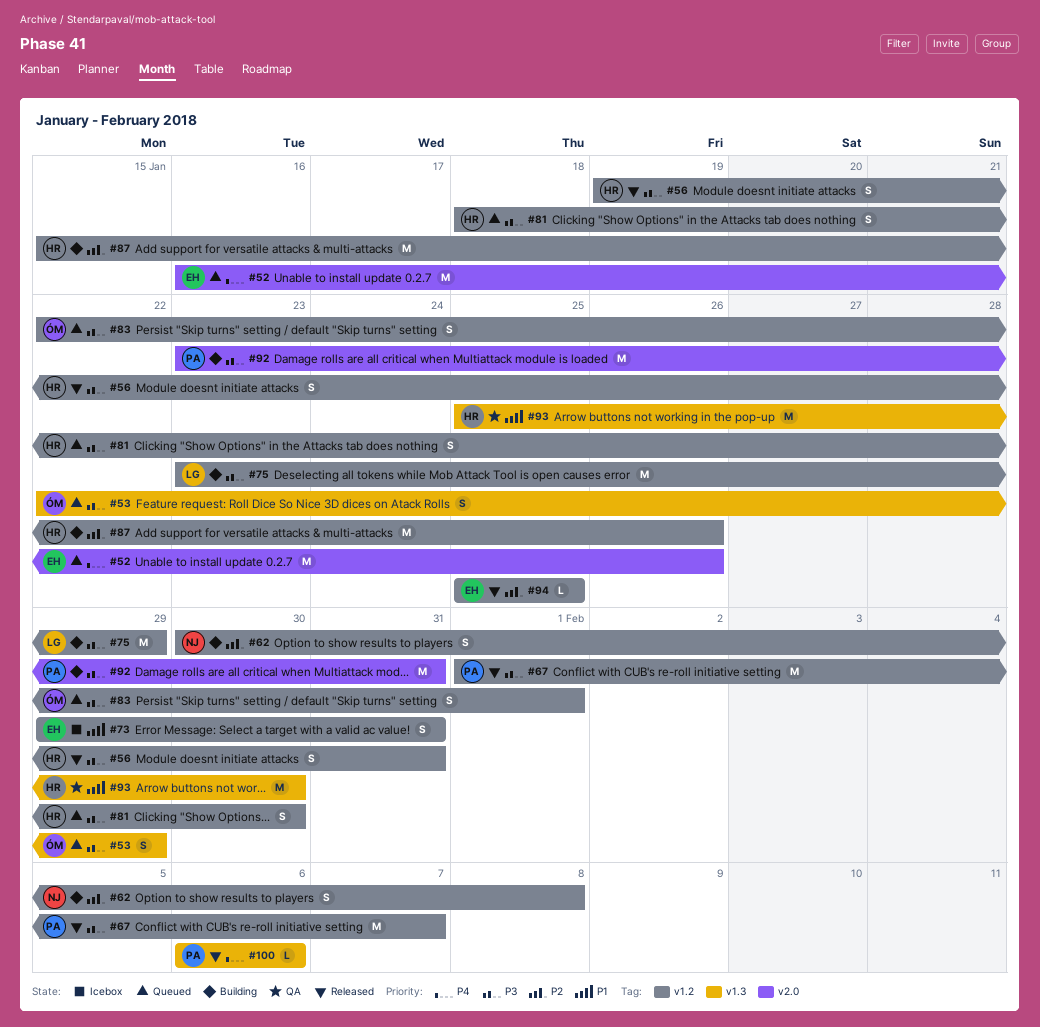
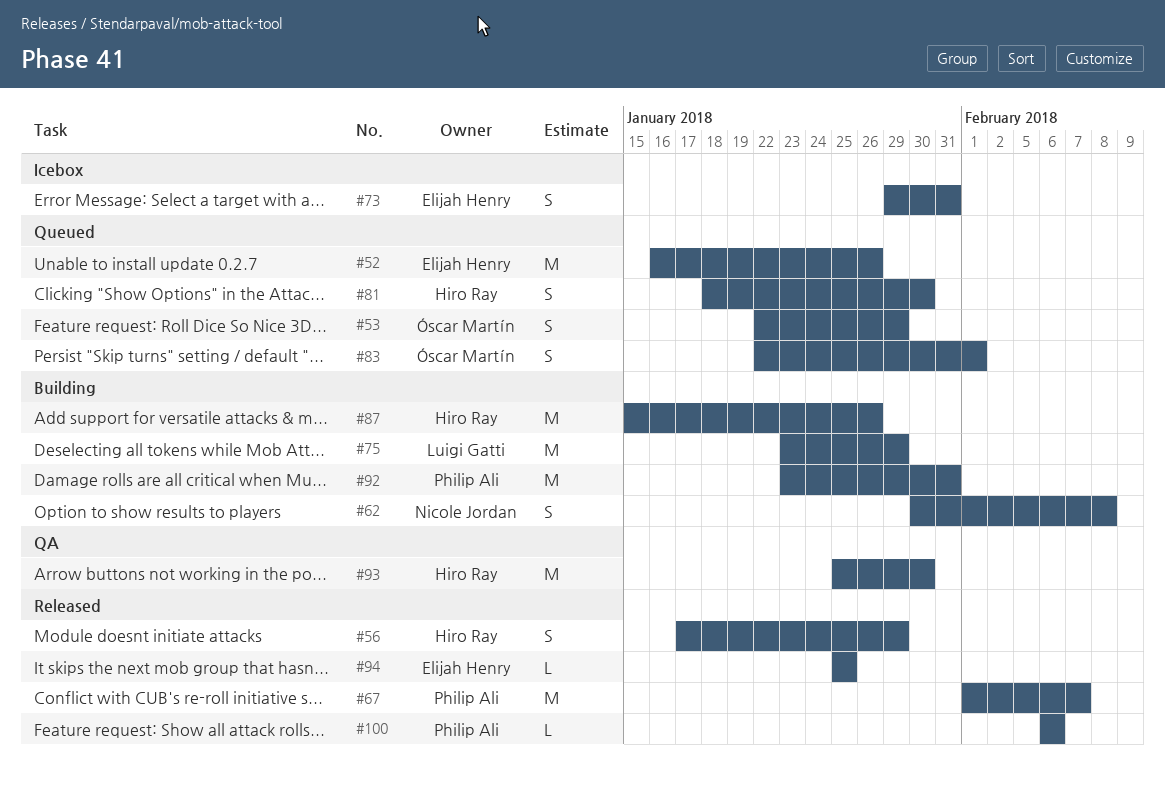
#56, start: Jan 19 -> Jan 17
#56, due: Jan 31 -> Jan 29

